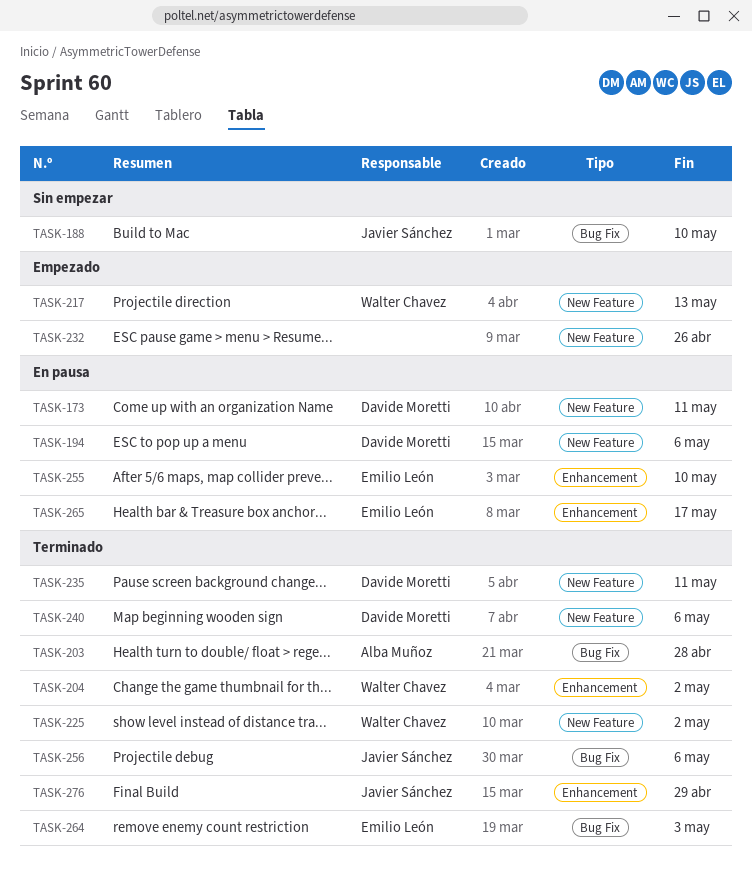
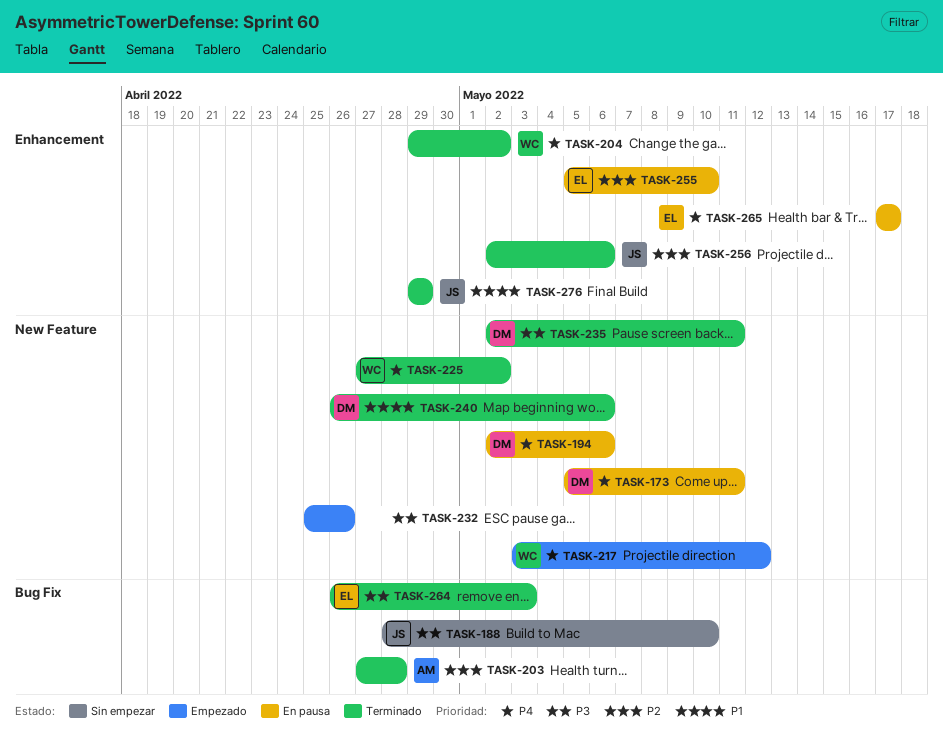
TASK-217, due: May 13 -> May 12
TASK-256, label: Bug Fix -> Enhancement

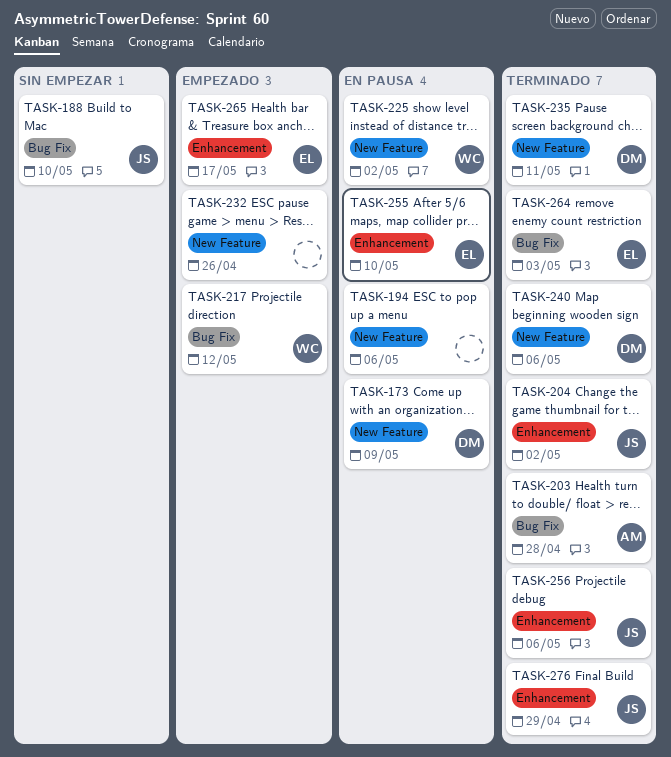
TASK-173, due: May 11 -> May 9
TASK-194, owner: DM -> none
TASK-204, owner: WC -> JS
TASK-217, label: New Feature -> Bug Fix
TASK-225, status: Terminado -> En pausa
TASK-265, status: En pausa -> Empezado

